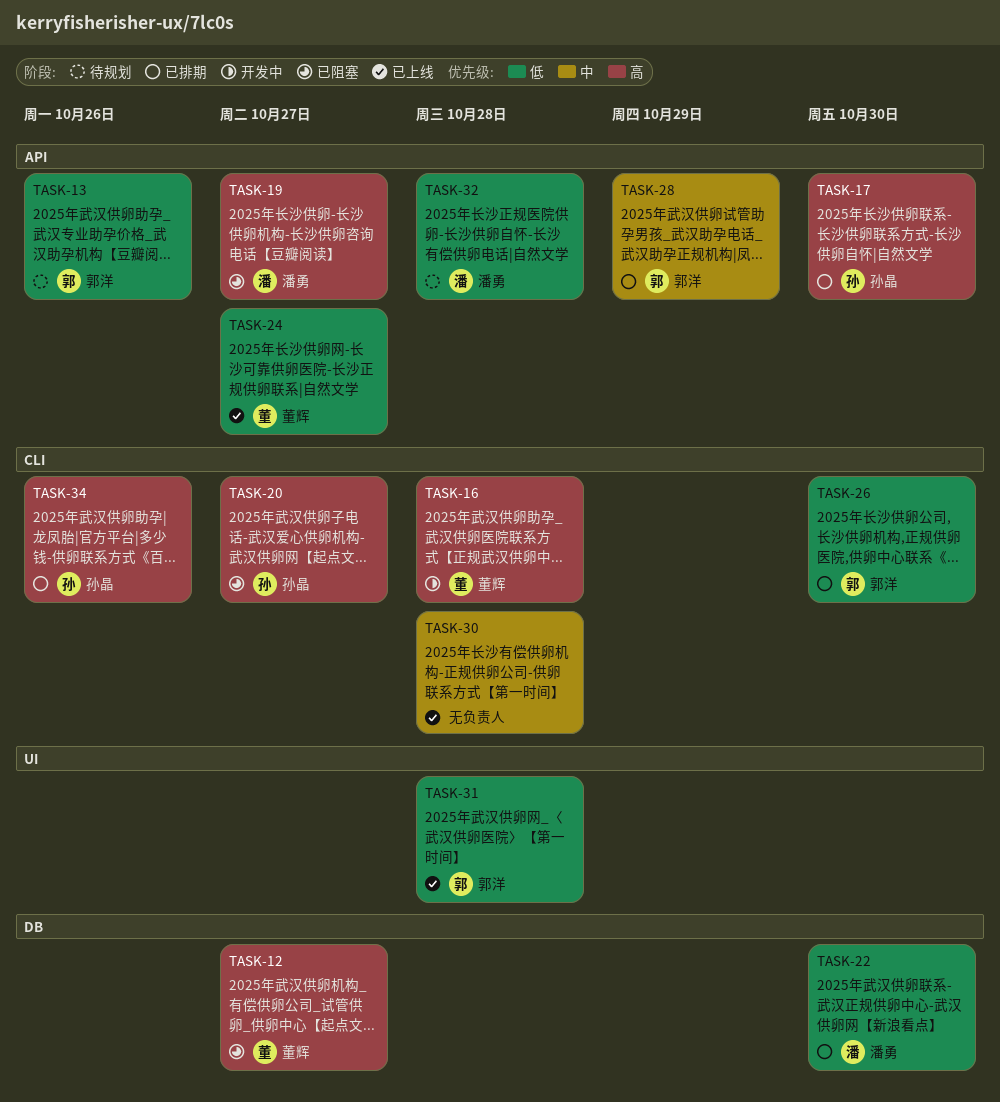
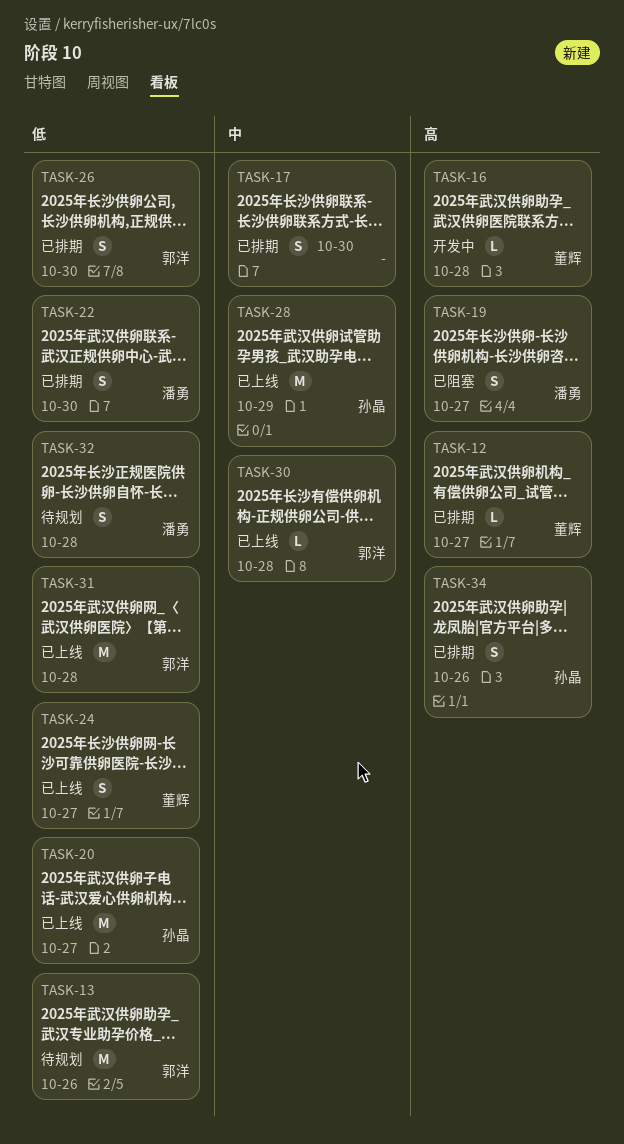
TASK-12, status: 已阻塞 -> 已排期
TASK-17, owner: 孙晶 -> none
TASK-17, priority: 高 -> 中
TASK-20, status: 已阻塞 -> 已上线
TASK-20, priority: 高 -> 低
TASK-28, status: 已排期 -> 已上线
TASK-28, owner: 郭洋 -> 孙晶
TASK-30, owner: none -> 郭洋

